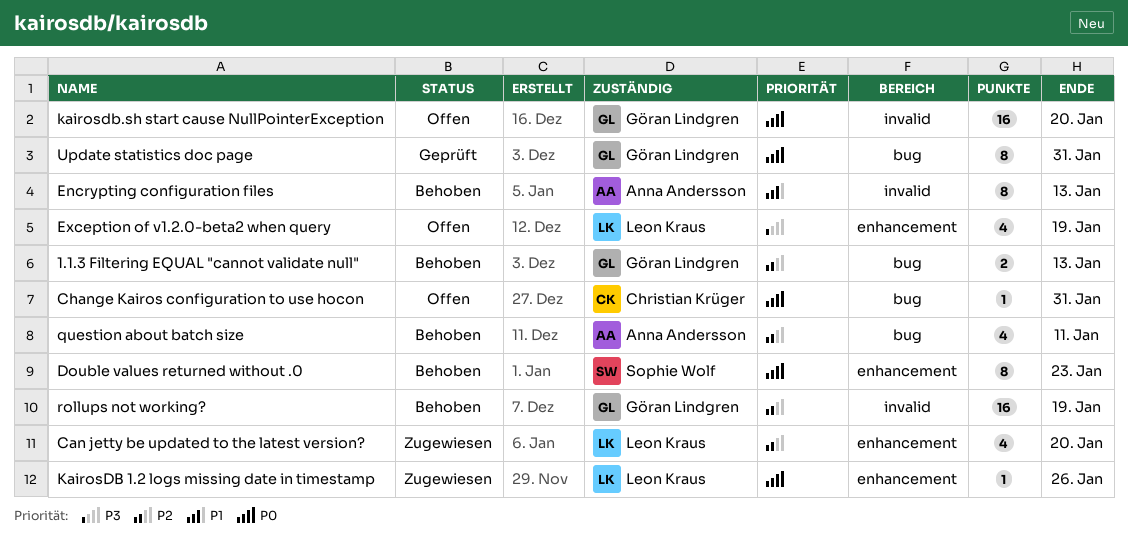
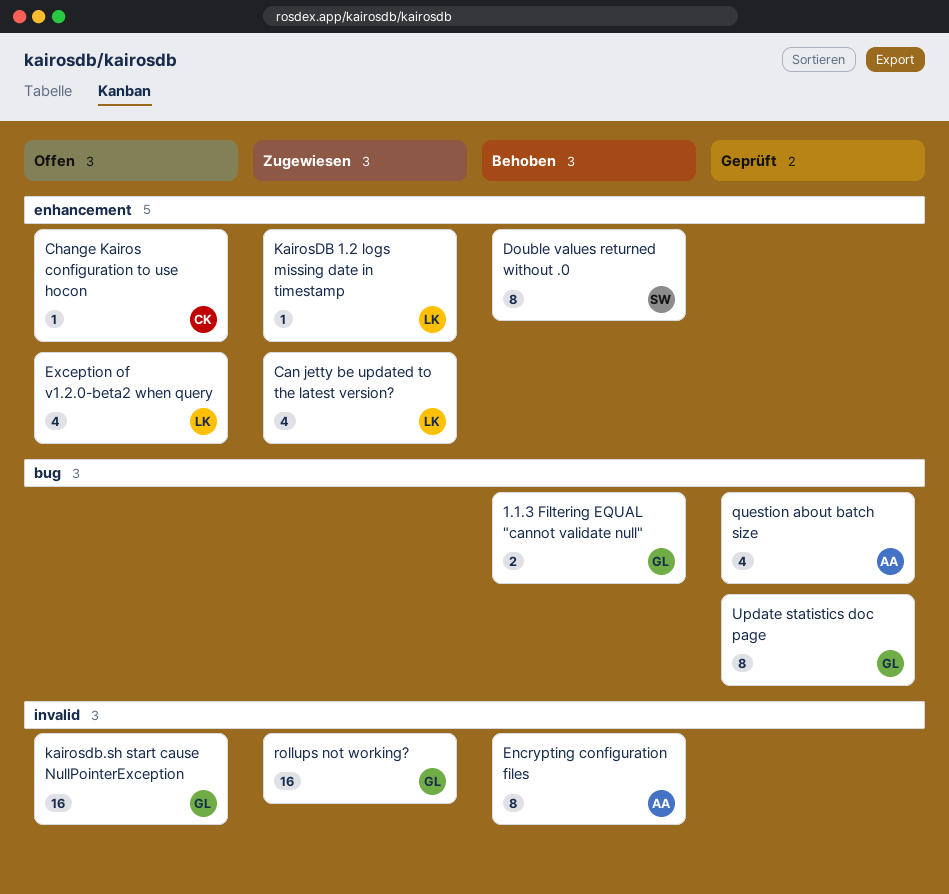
Change Kairos configuration to use hocon, label: bug -> enhancement
question about batch size, status: Behoben -> Geprüft
rollups not working?, status: Behoben -> Zugewiesen

